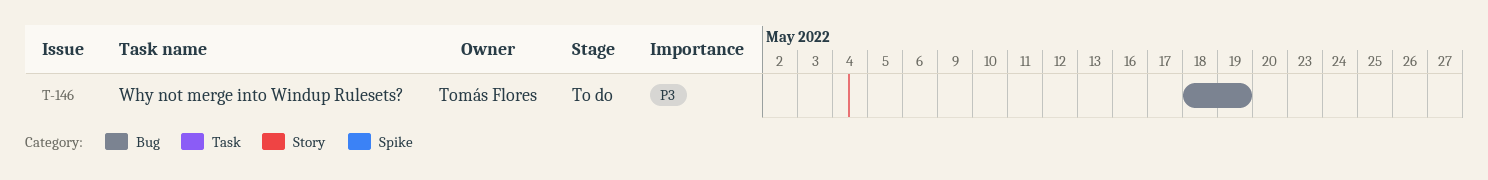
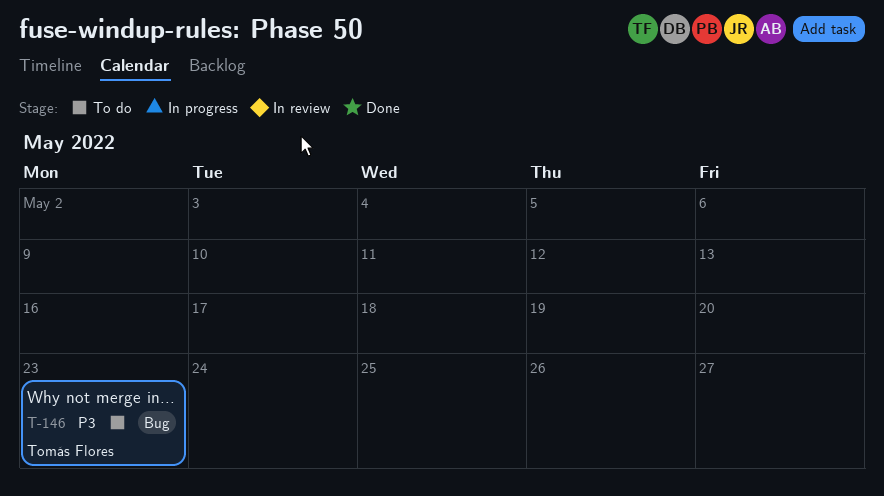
T-146, due: May 19 -> May 23

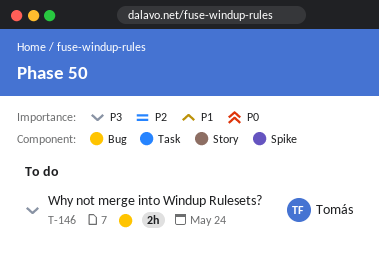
T-146, due: May 23 -> May 24

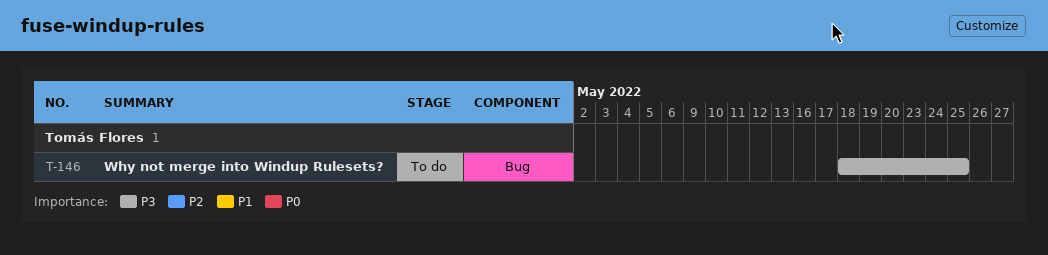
T-146, due: May 24 -> May 25

